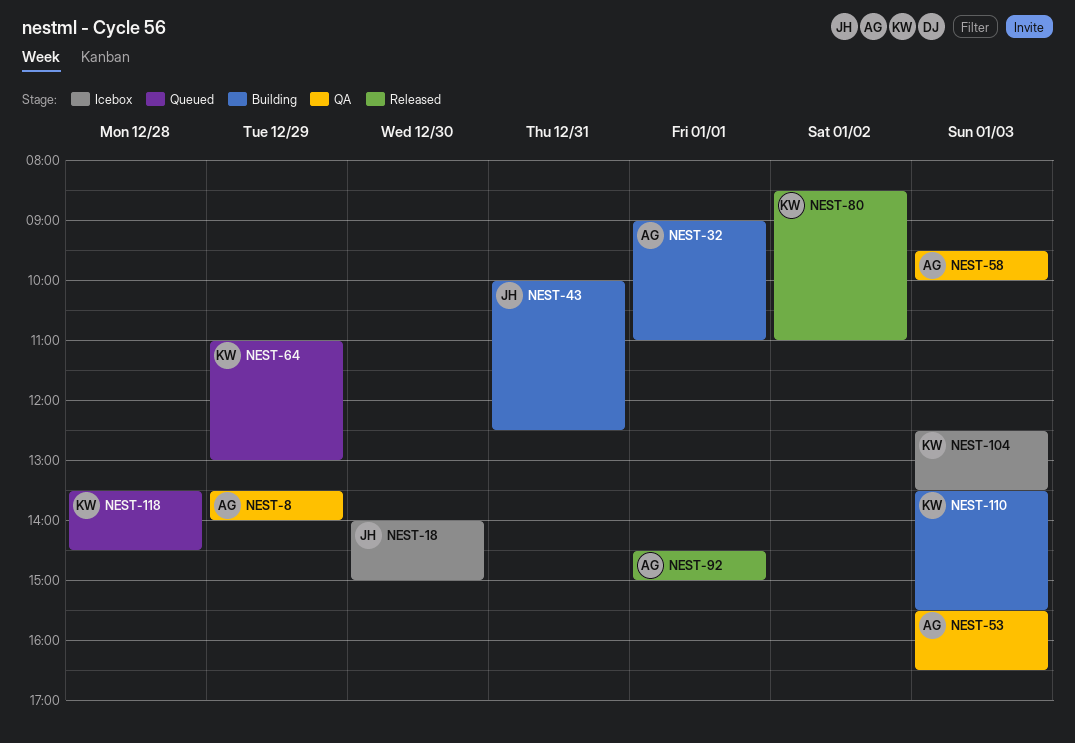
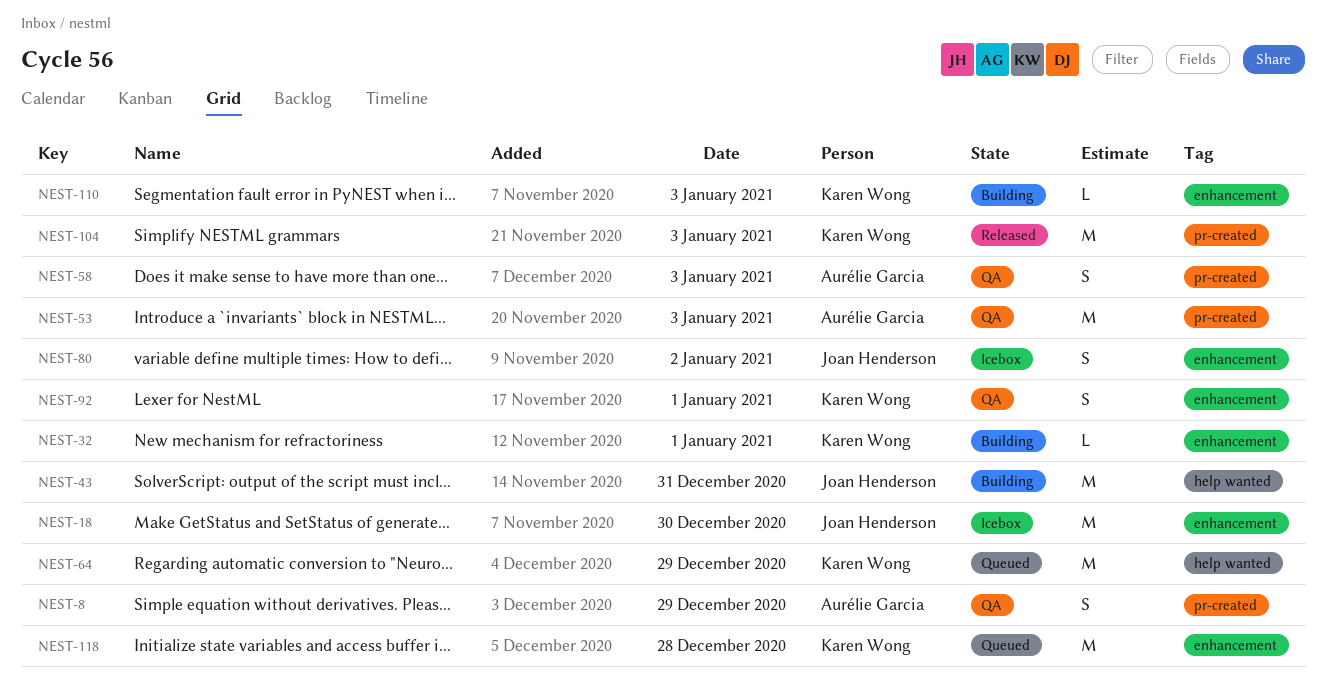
NEST-32, owner: Aurélie Garcia -> Karen Wong
NEST-80, status: Released -> Icebox
NEST-80, owner: Karen Wong -> Joan Henderson
NEST-92, status: Released -> QA
NEST-92, owner: Aurélie Garcia -> Karen Wong
NEST-104, status: Icebox -> Released

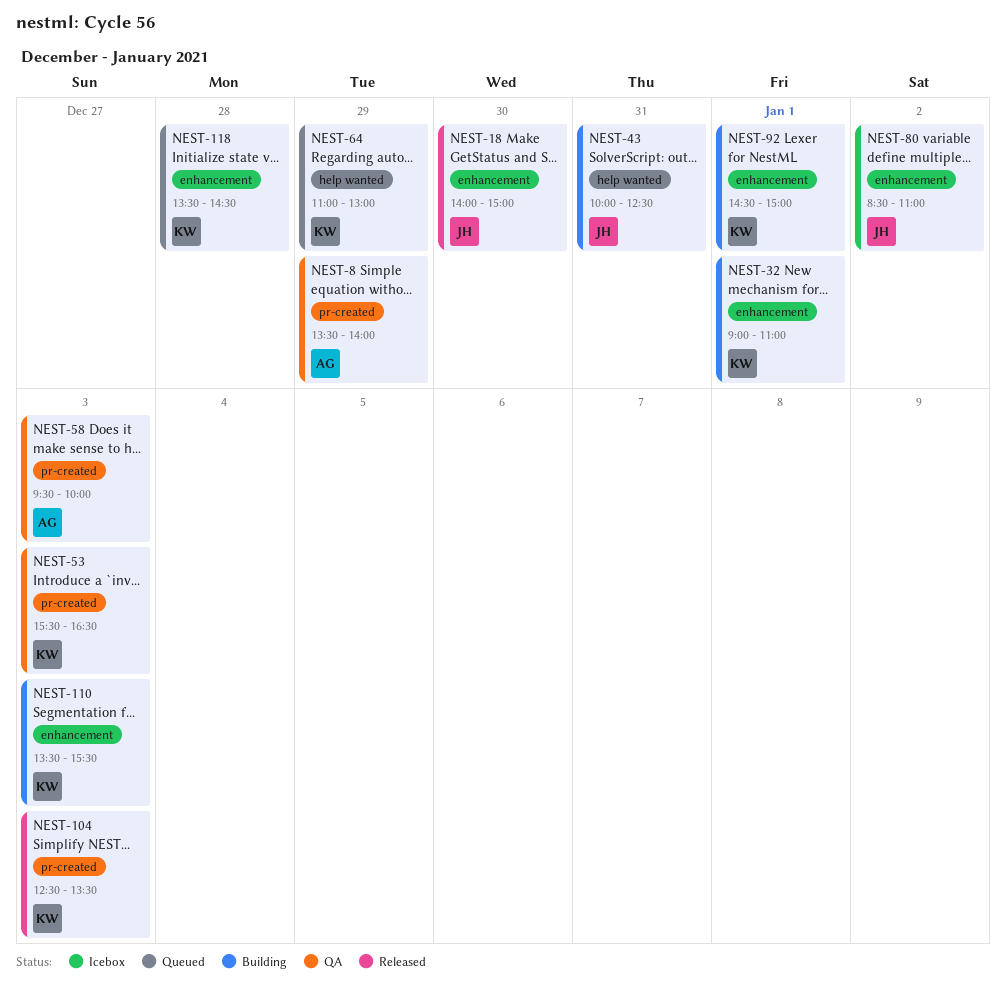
NEST-18, status: Icebox -> Released
NEST-53, owner: Aurélie Garcia -> Karen Wong
NEST-92, status: QA -> Building

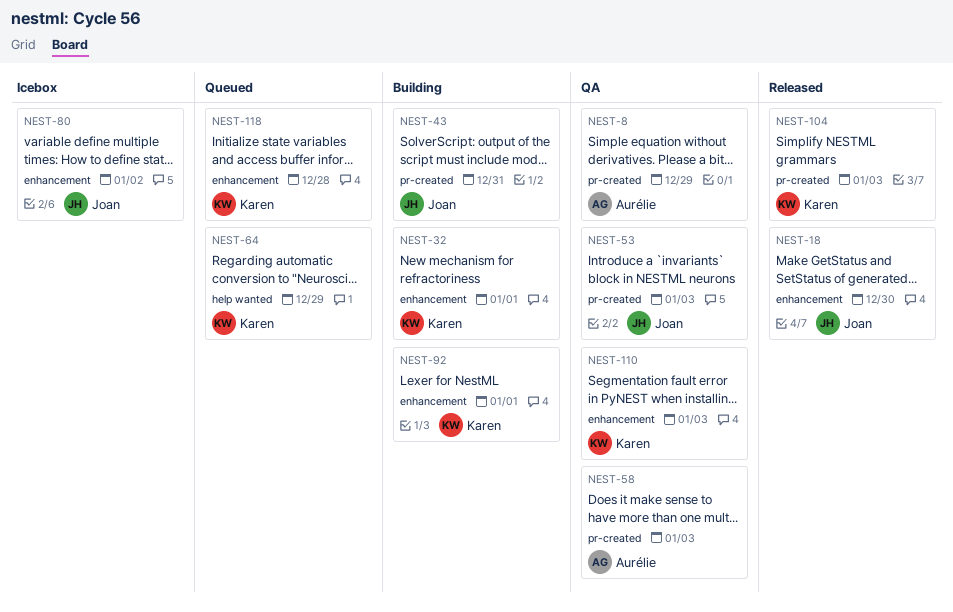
NEST-43, label: help wanted -> pr-created
NEST-53, owner: Karen -> Joan
NEST-110, status: Building -> QA

